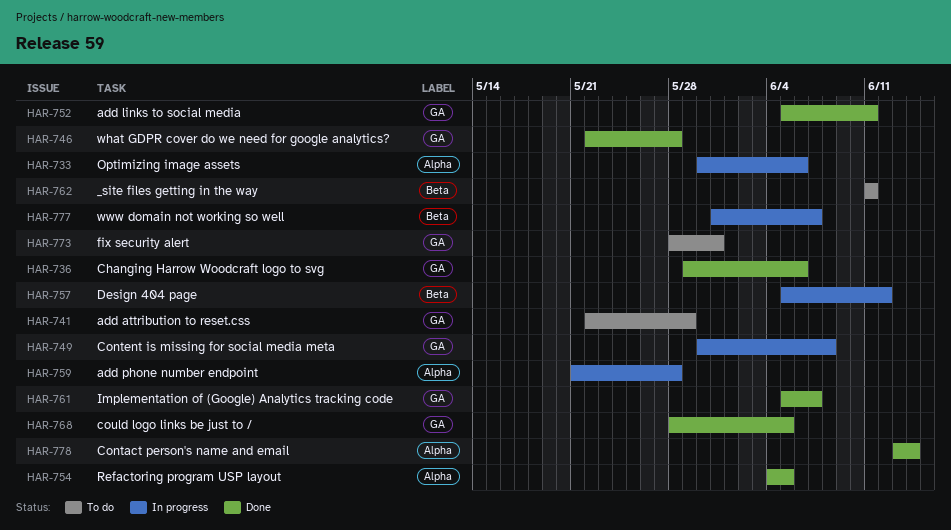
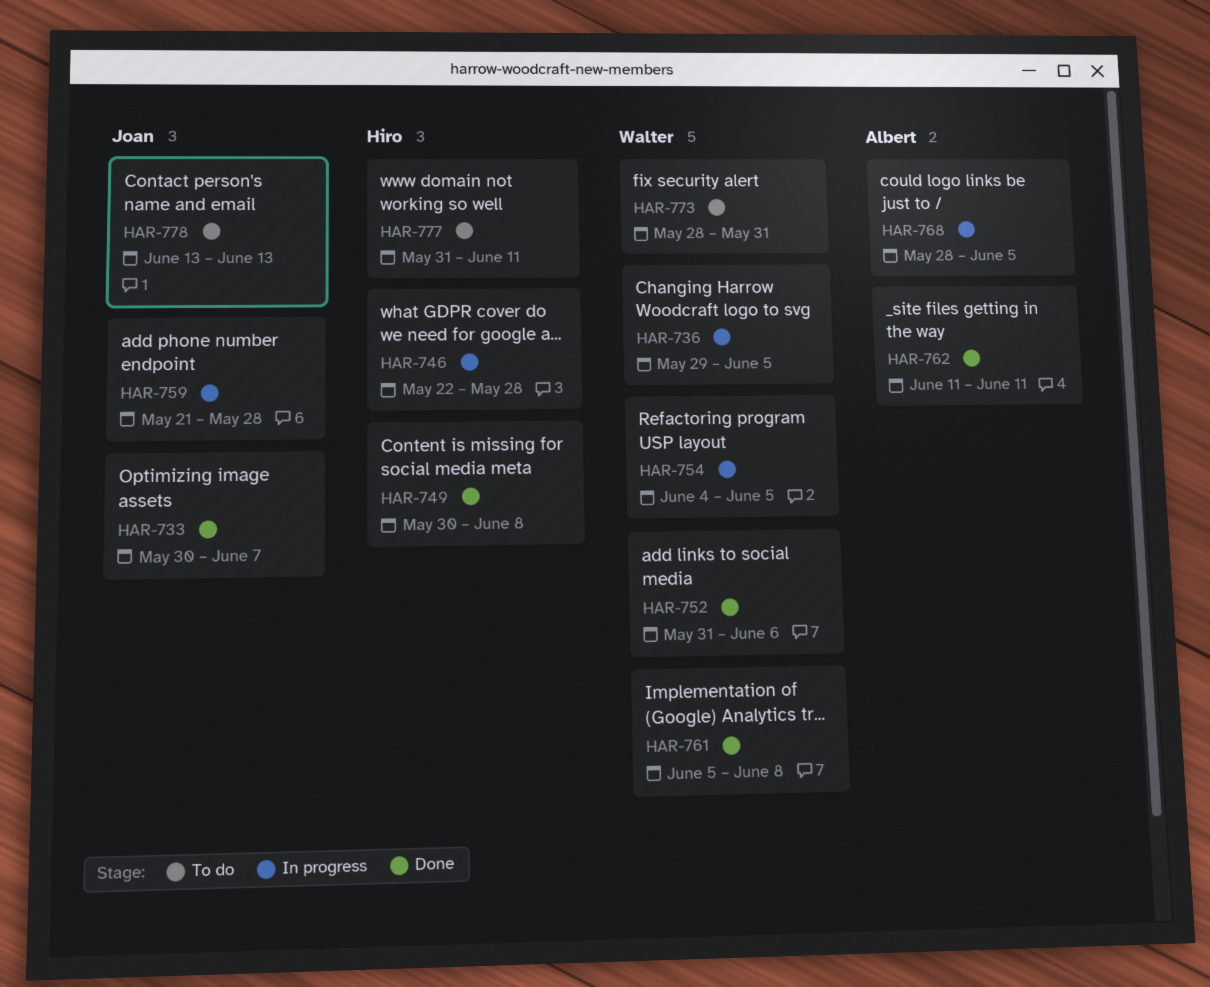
HAR-733, status: In progress -> Done
HAR-733, due: Jun 6 -> Jun 7
HAR-736, status: Done -> In progress
HAR-736, due: Jun 6 -> Jun 5
HAR-741: present -> none
HAR-746, status: Done -> In progress
HAR-749, status: In progress -> Done
HAR-752, start: Jun 5 -> May 31
HAR-752, due: Jun 11 -> Jun 6
HAR-754, status: Done -> In progress
HAR-757: present -> none
HAR-761, due: Jun 7 -> Jun 8
HAR-762, status: To do -> Done
HAR-768, status: Done -> In progress
HAR-777, status: In progress -> To do
HAR-777, due: Jun 7 -> Jun 11
HAR-778, status: Done -> To do
HAR-778, due: Jun 14 -> Jun 13

